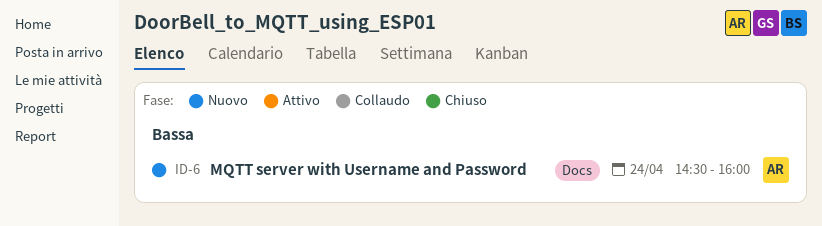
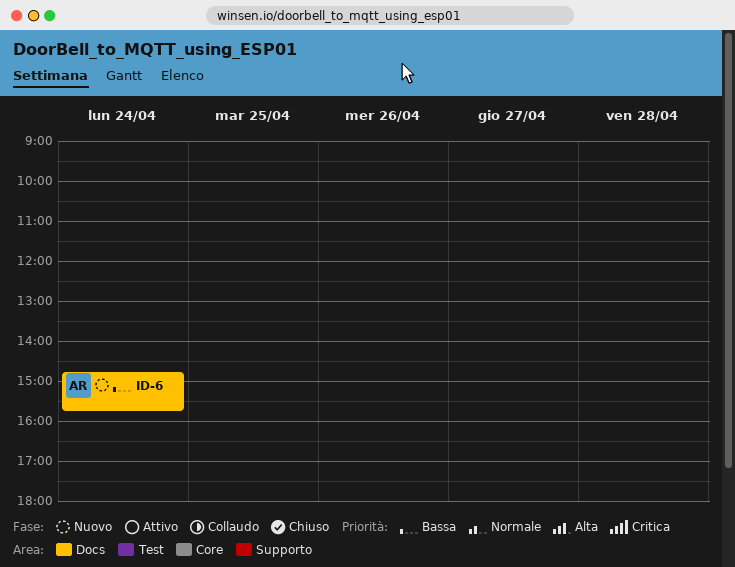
ID-6, begins: 14:30 -> 14:45
ID-6, ends: 16:00 -> 15:45

